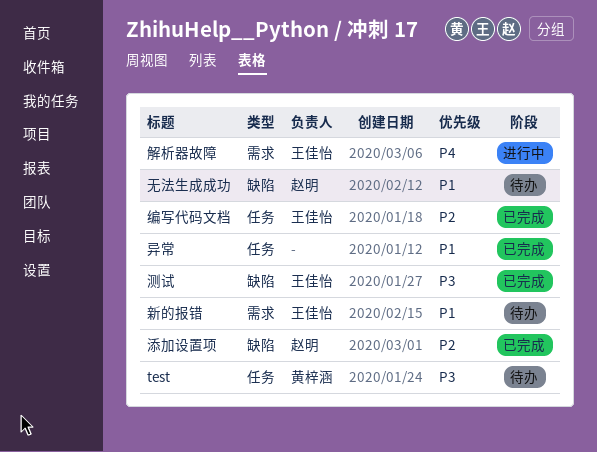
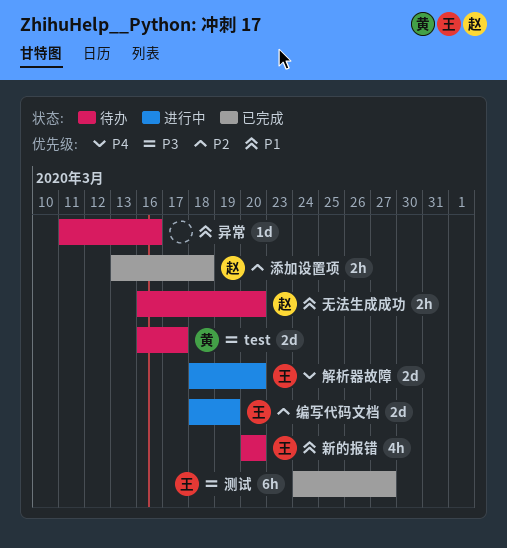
异常, status: 已完成 -> 待办
编写代码文档, status: 已完成 -> 进行中

